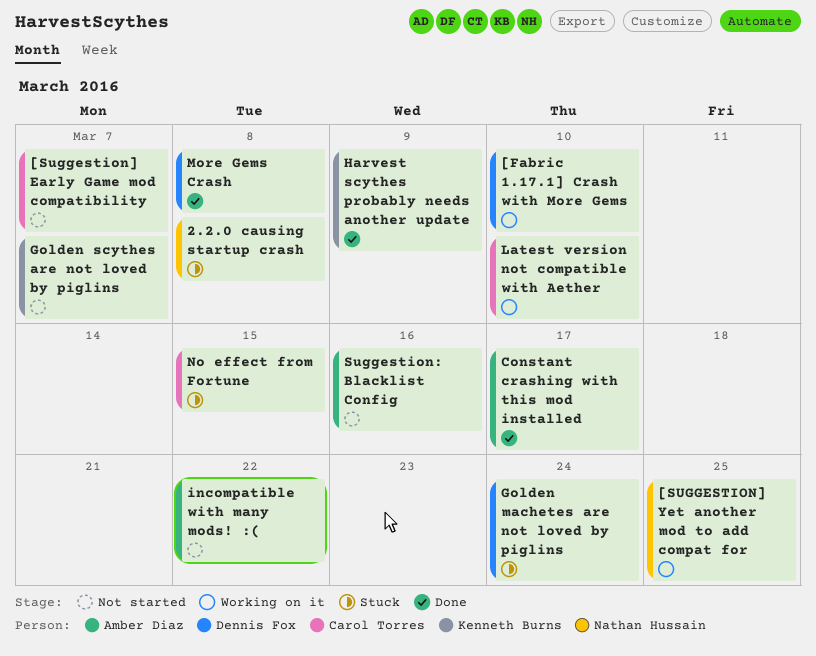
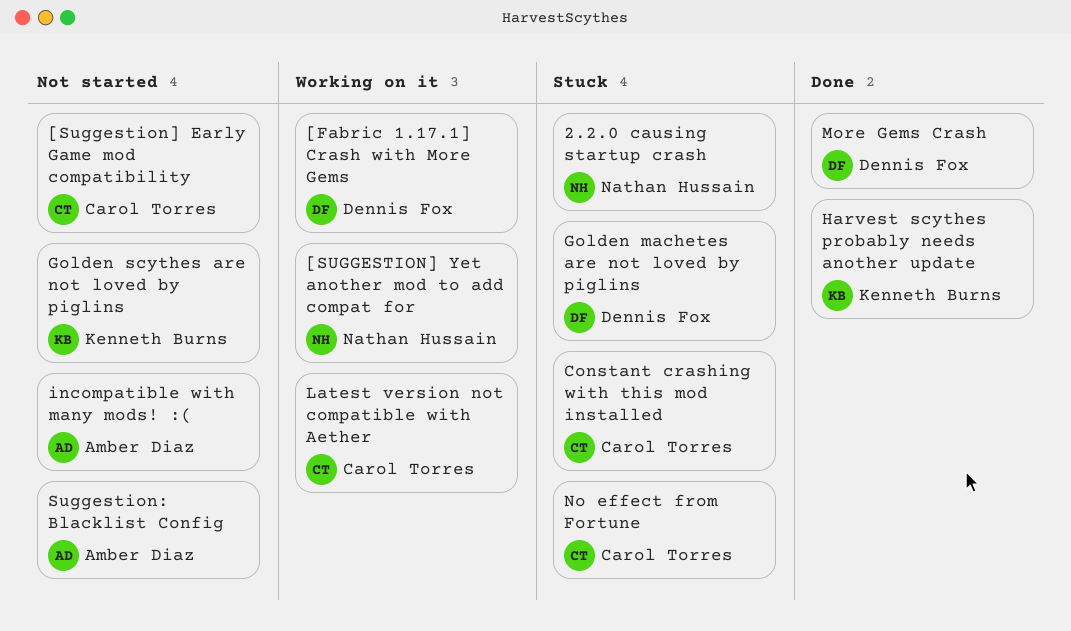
Constant crashing with this mod installed, status: Done -> Stuck
Constant crashing with this mod installed, owner: Amber Diaz -> Carol Torres

